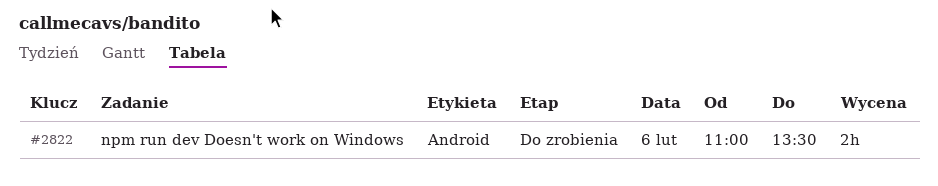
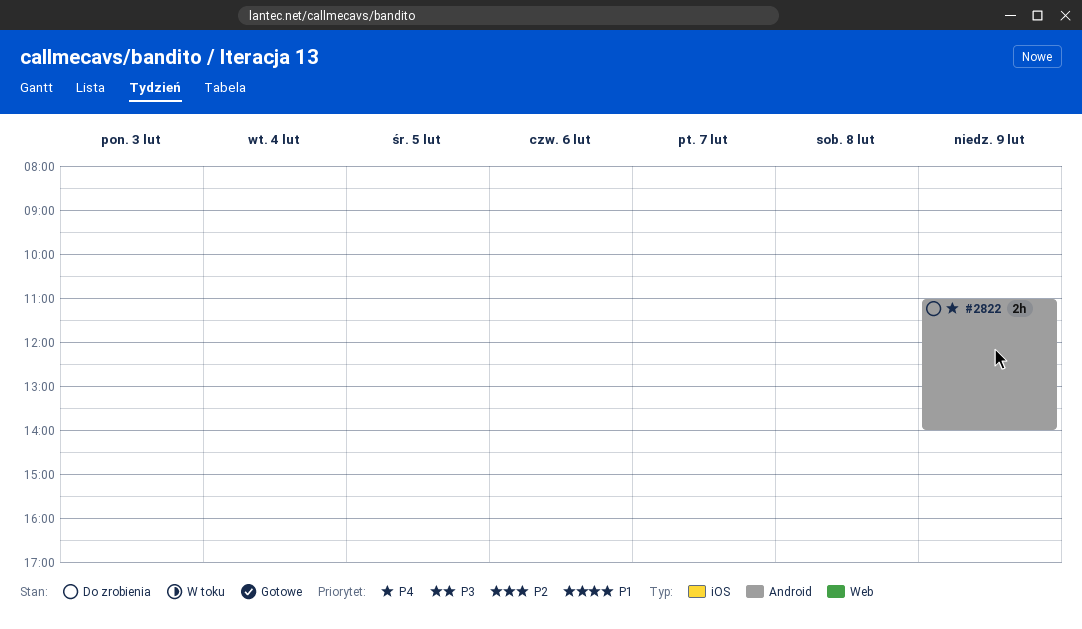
#2822, day: Feb 6 -> Feb 9
#2822, ends: 13:30 -> 14:00

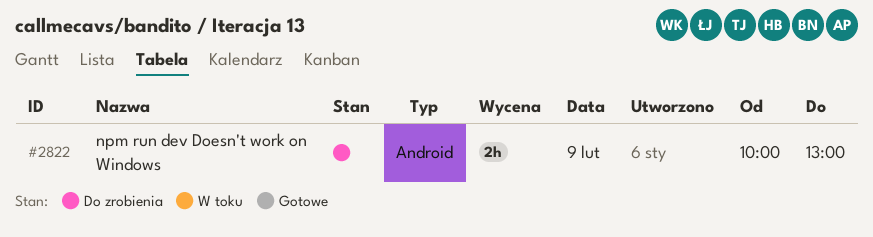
#2822, begins: 11:00 -> 10:00
#2822, ends: 14:00 -> 13:00

